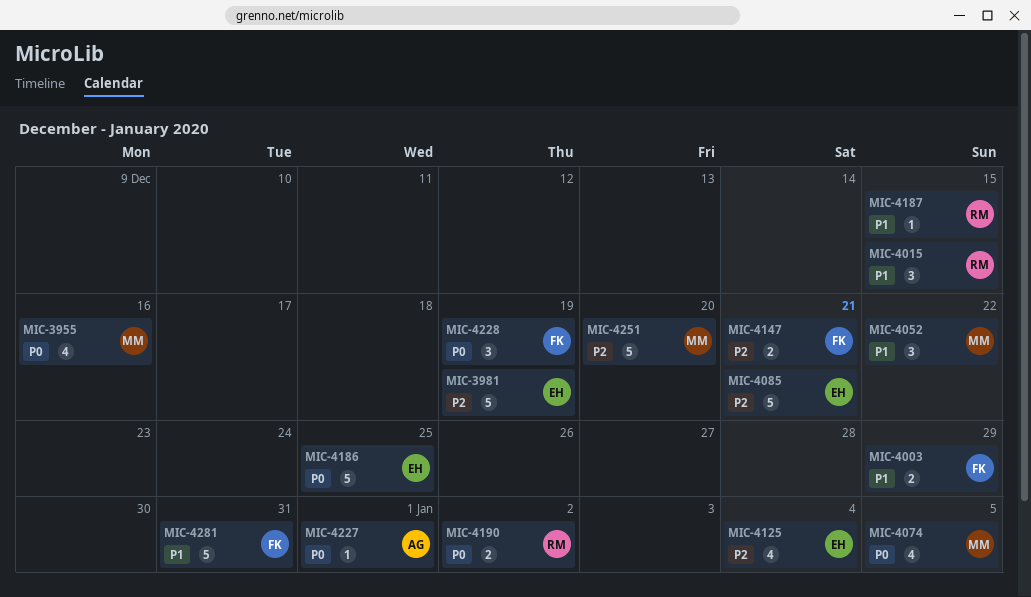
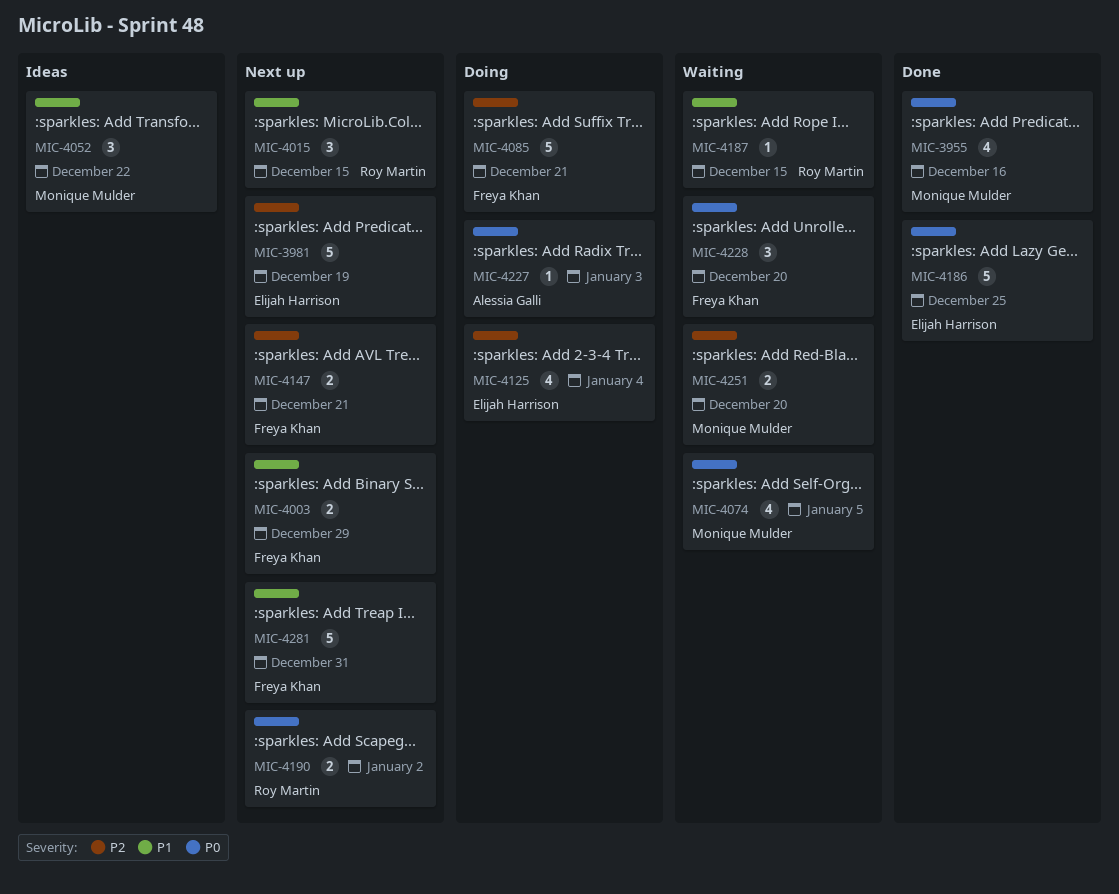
MIC-4085, owner: Elijah Harrison -> Freya Khan
MIC-4227, due: Jan 1 -> Jan 3
MIC-4228, due: Dec 19 -> Dec 20
MIC-4251, estimate: 5 -> 2

